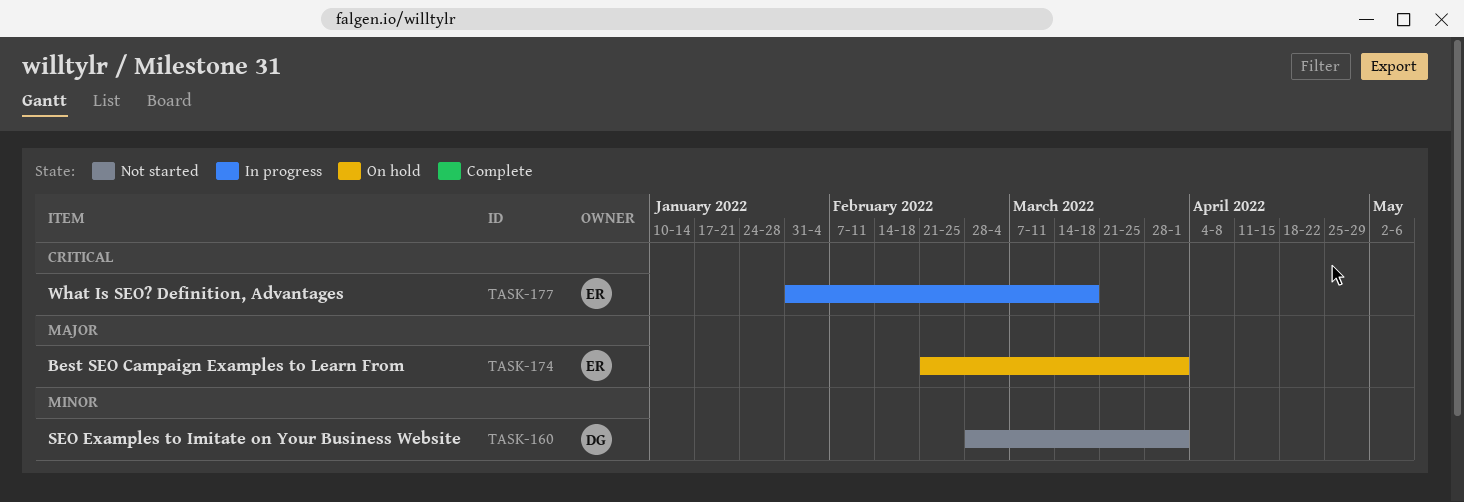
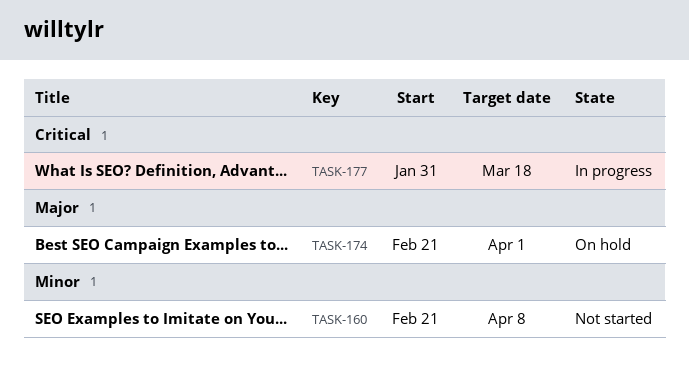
TASK-160, start: Feb 28 -> Feb 21
TASK-160, due: Apr 1 -> Apr 8

